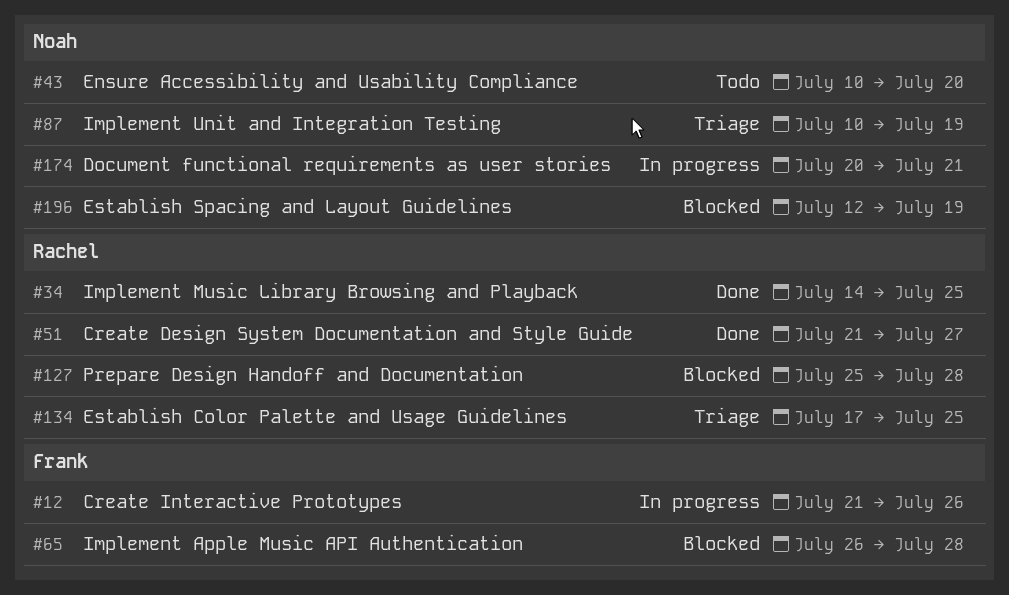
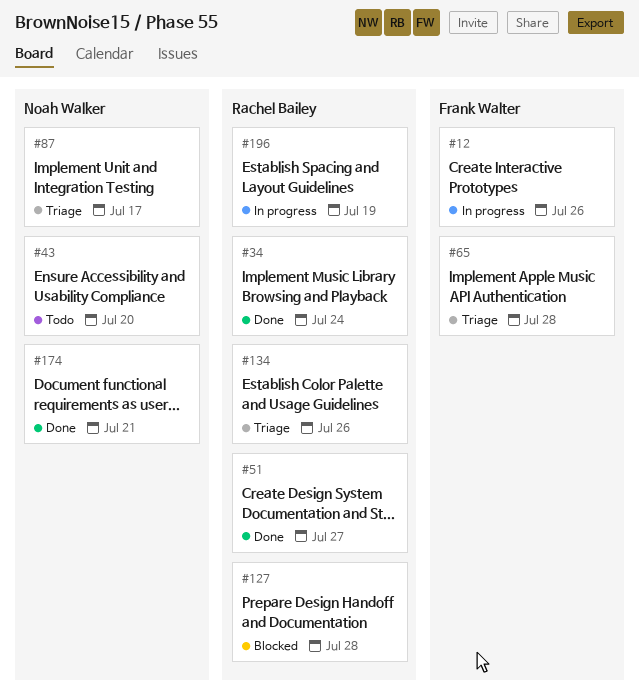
#34, due: Jul 25 -> Jul 24
#65, status: Blocked -> Triage
#87, due: Jul 19 -> Jul 17
#134, due: Jul 25 -> Jul 26
#174, status: In progress -> Done
#196, status: Blocked -> In progress
#196, owner: Noah Walker -> Rachel Bailey

